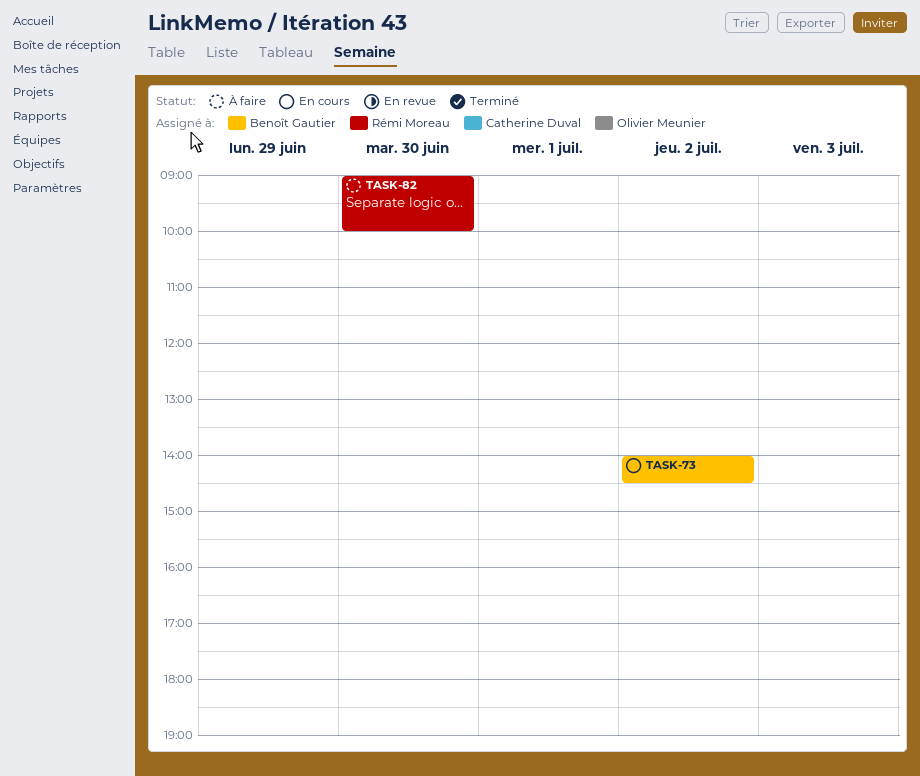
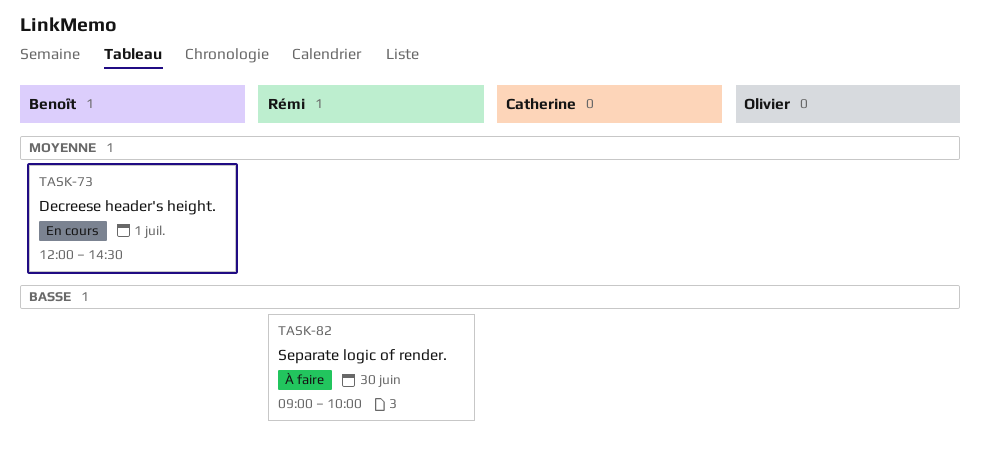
TASK-73, day: Jul 2 -> Jul 1
TASK-73, begins: 14:00 -> 12:00

